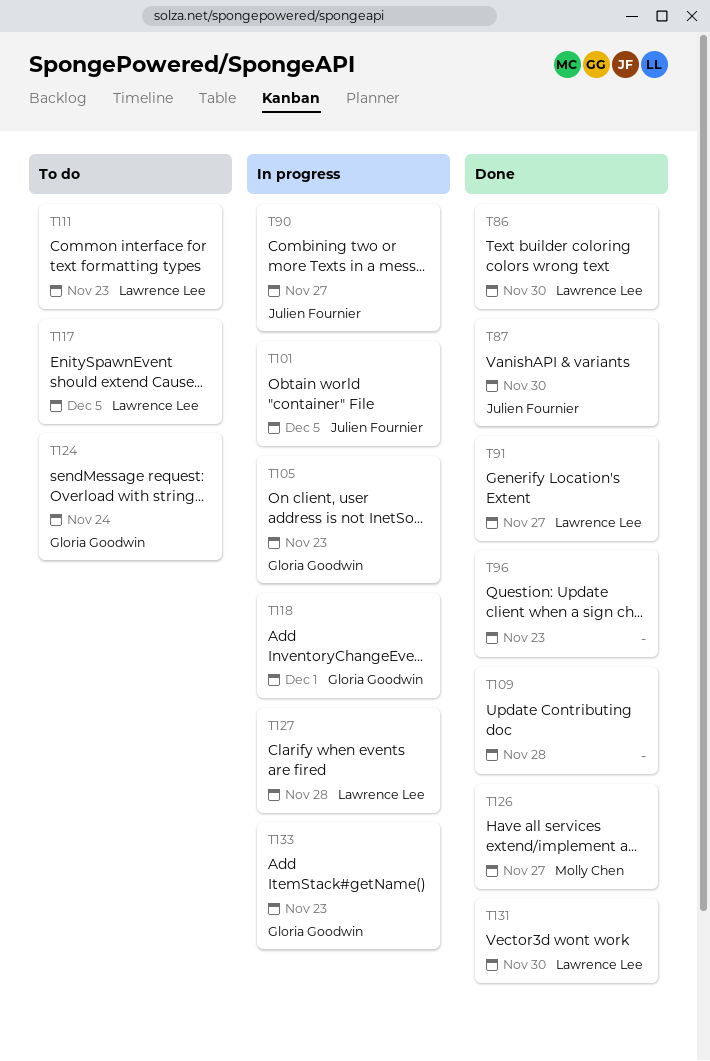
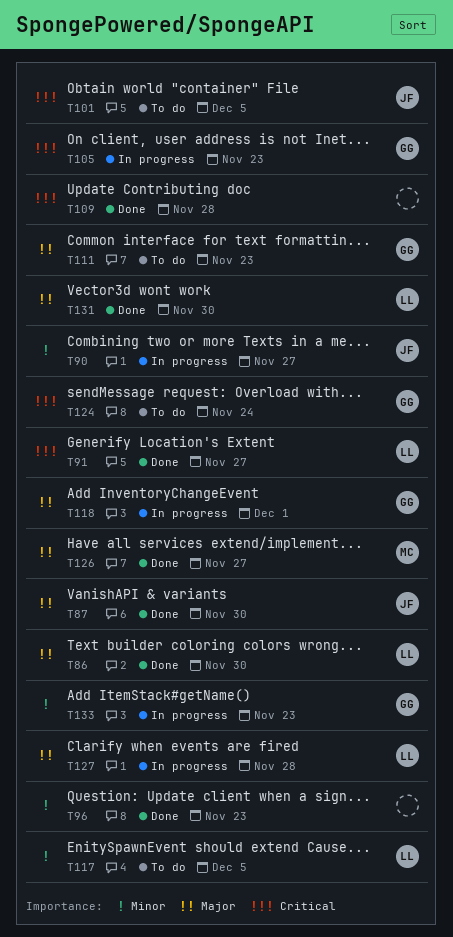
T101, status: In progress -> To do
T111, owner: Lawrence Lee -> Gloria Goodwin

